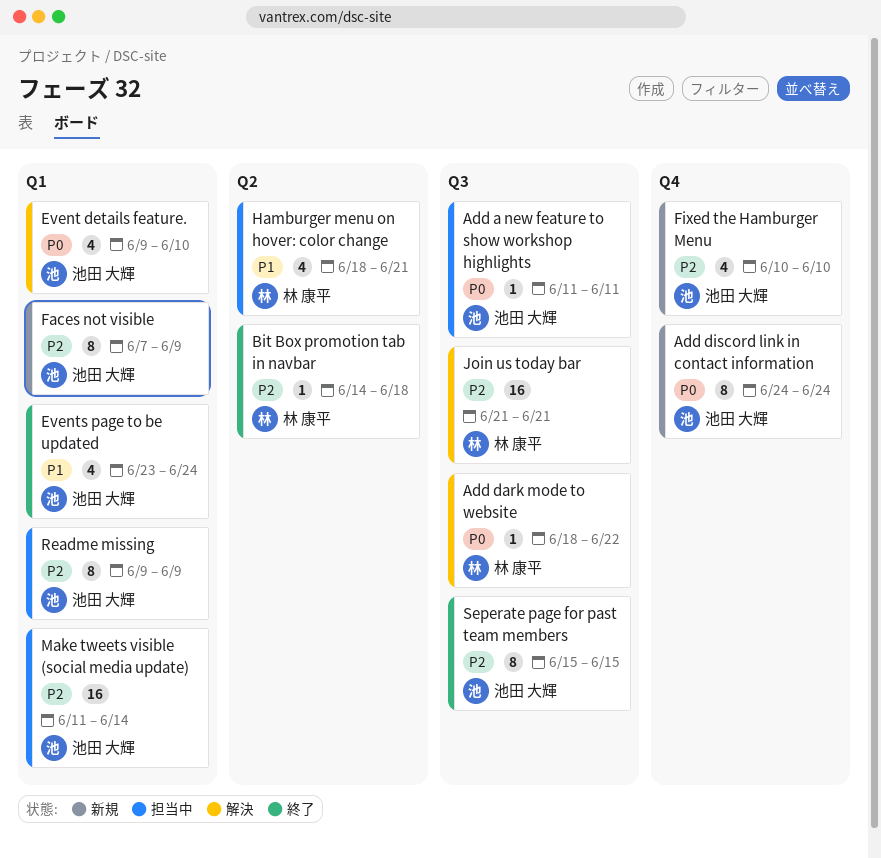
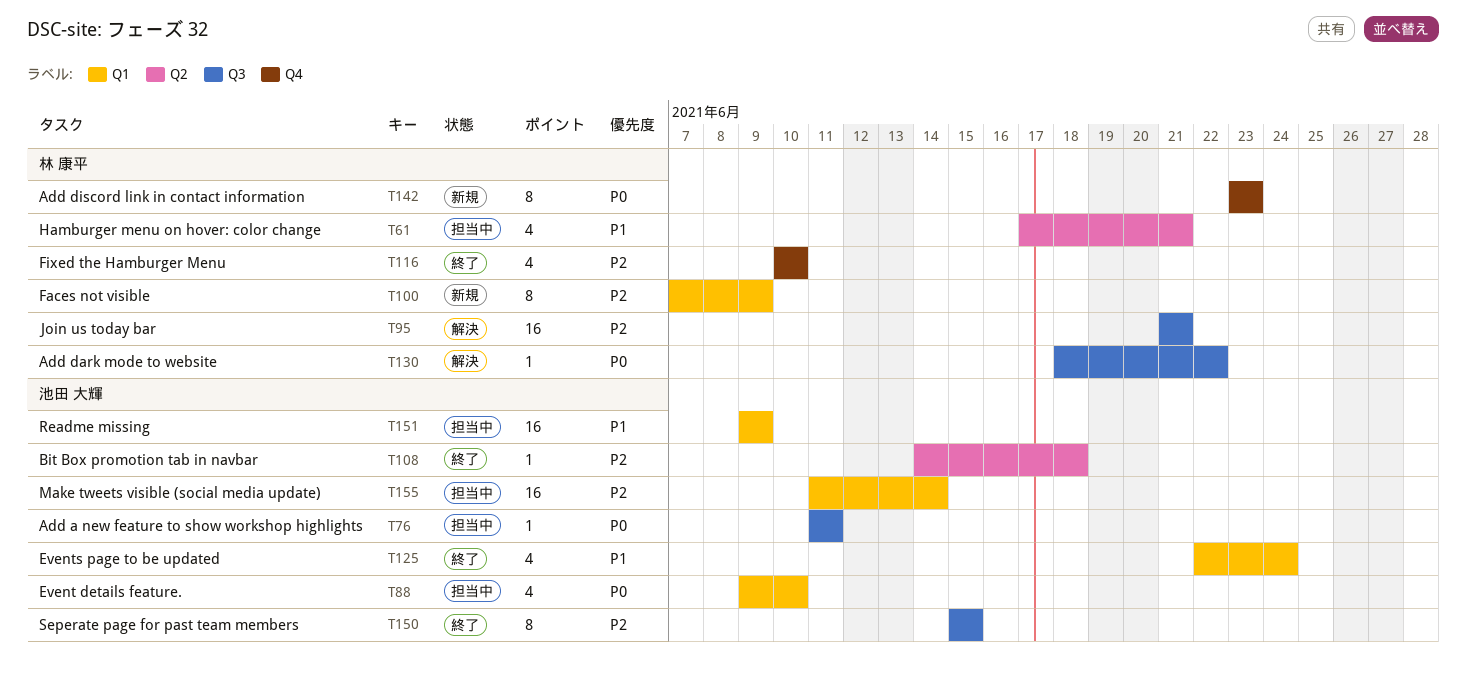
Add discord link in contact information, owner: 池田 大輝 -> 林 康平
Add discord link in contact information, start: Jun 24 -> Jun 23
Add discord link in contact information, due: Jun 24 -> Jun 23
Bit Box promotion tab in navbar, owner: 林 康平 -> 池田 大輝
Event details feature., status: 解決 -> 担当中
Events page to be updated, start: Jun 23 -> Jun 22
Faces not visible, owner: 池田 大輝 -> 林 康平
Fixed the Hamburger Menu, status: 新規 -> 終了
Fixed the Hamburger Menu, owner: 池田 大輝 -> 林 康平
Hamburger menu on hover: color change, start: Jun 18 -> Jun 17
Readme missing, priority: P2 -> P1
Readme missing, estimate: 8 -> 16

